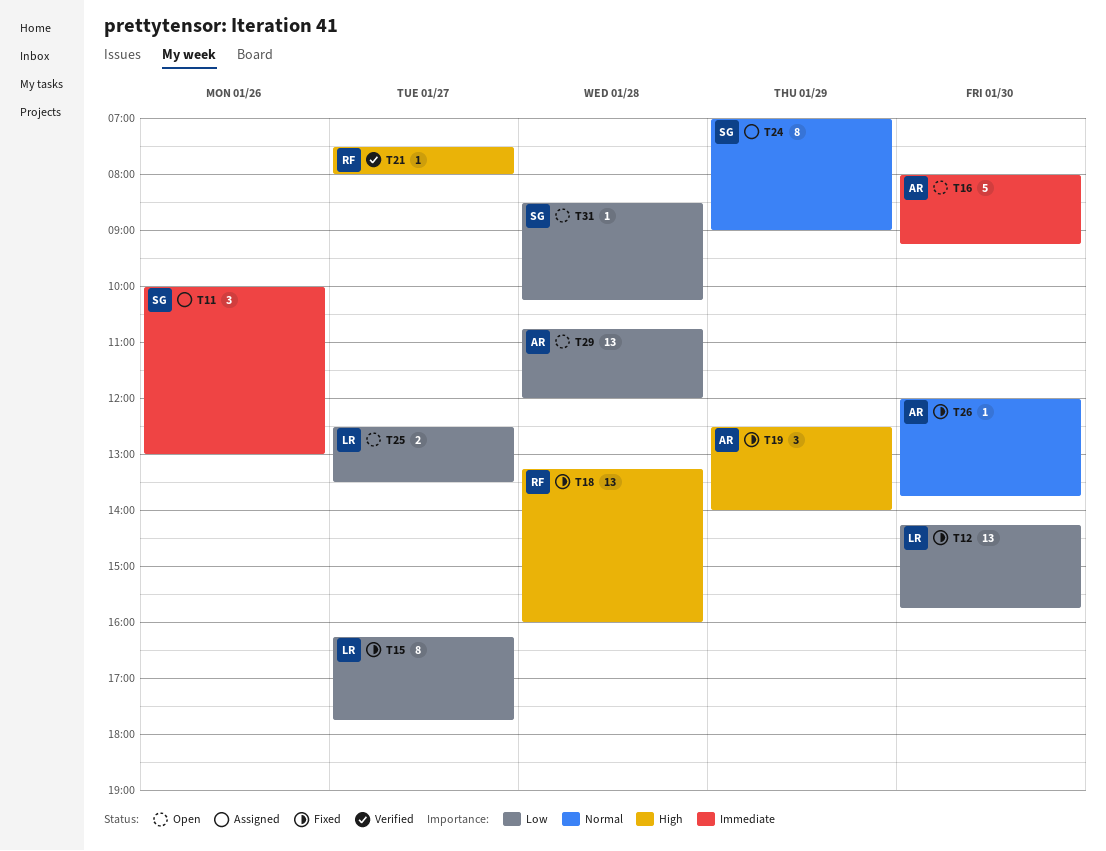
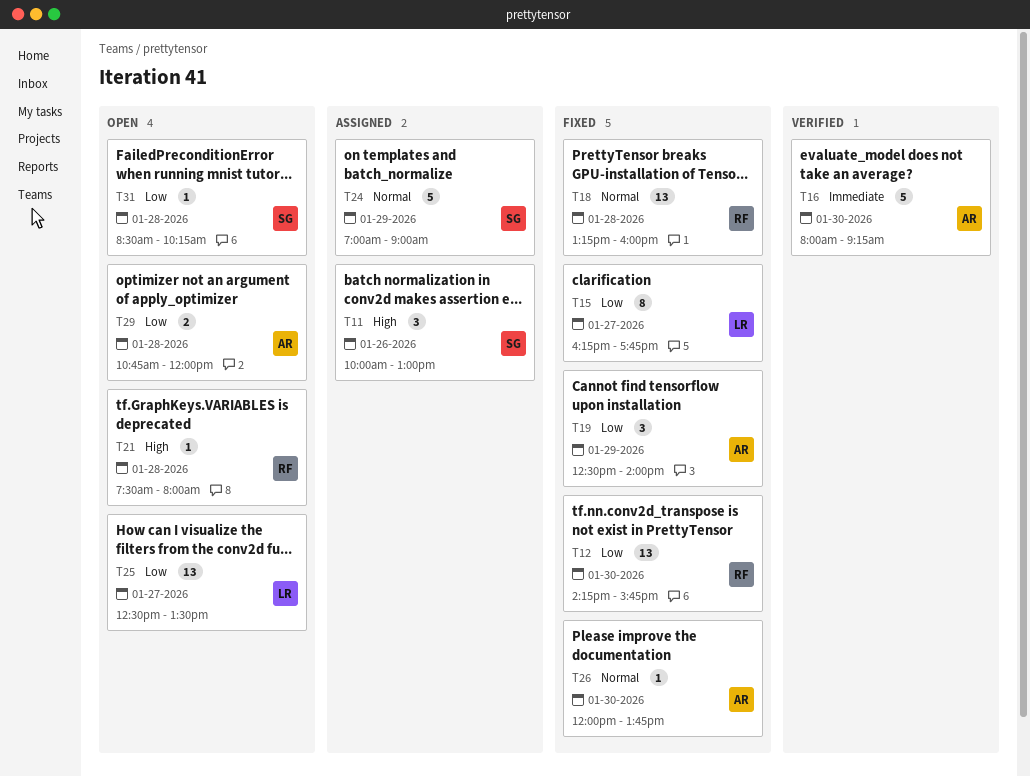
T11, priority: Immediate -> High
T12, owner: LR -> RF
T16, status: Open -> Verified
T18, priority: High -> Normal
T19, priority: High -> Low
T21, status: Verified -> Open
T21, day: Jan 27 -> Jan 28
T24, estimate: 8 -> 5
T25, estimate: 2 -> 13
T29, estimate: 13 -> 2

